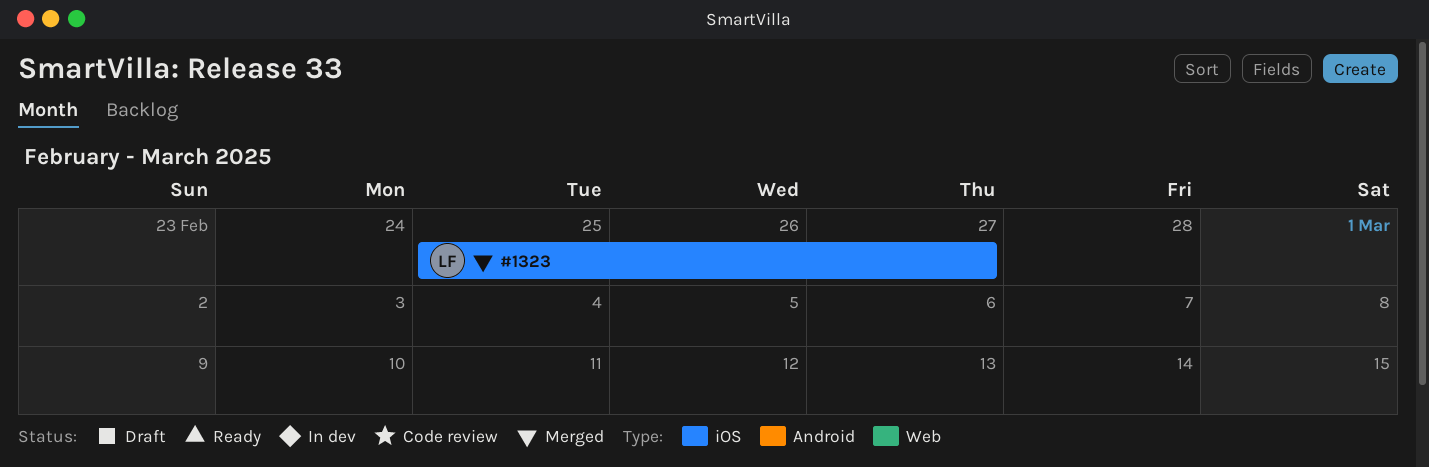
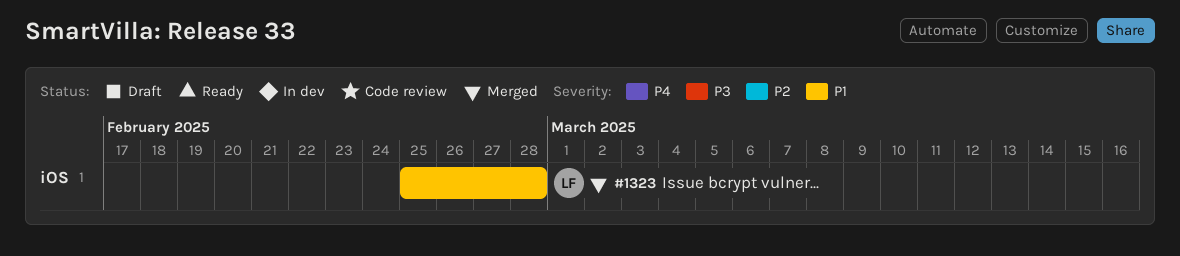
#1323, due: Feb 27 -> Feb 28

